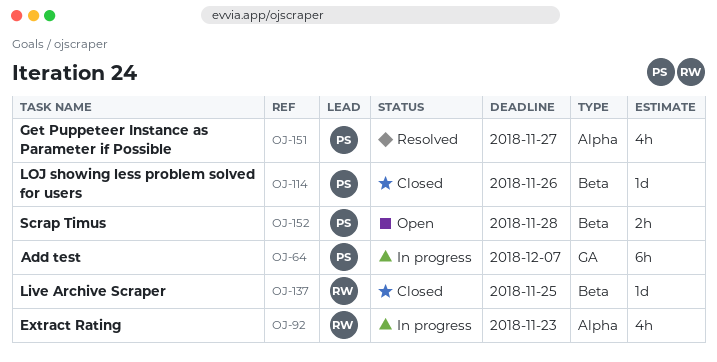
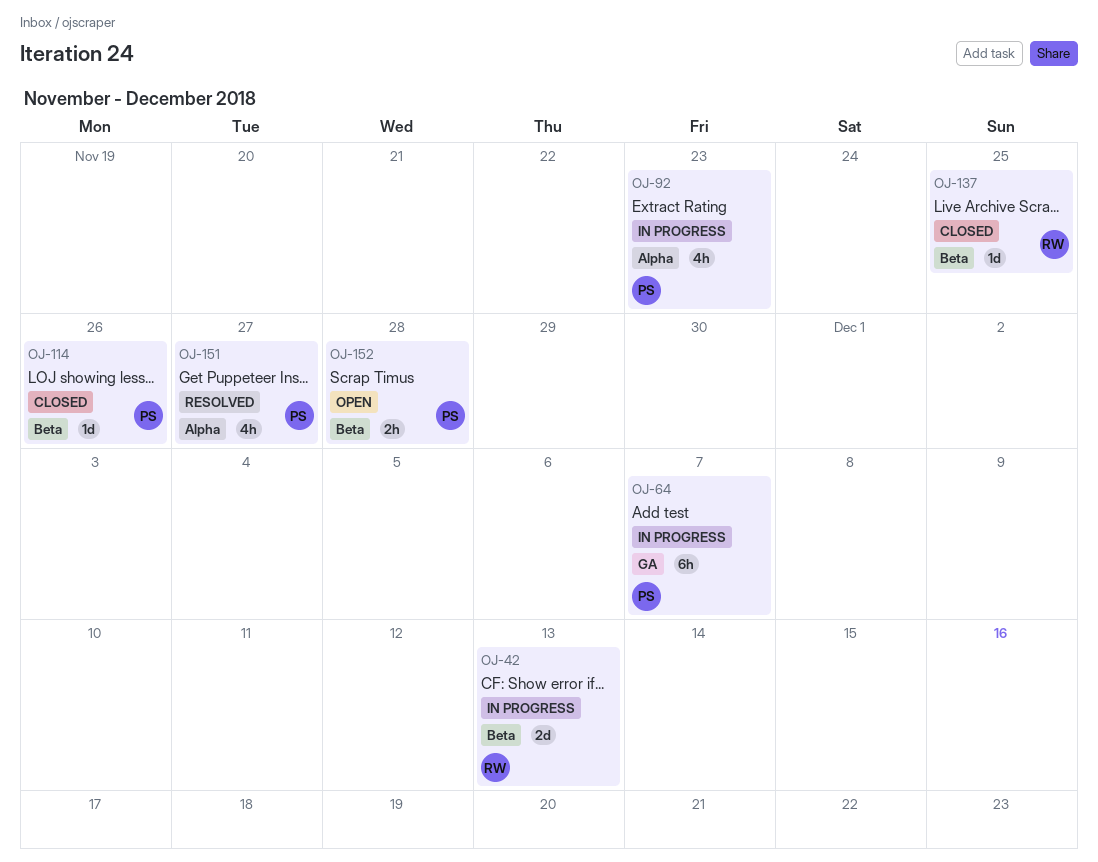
OJ-42: none -> present
OJ-92, owner: RW -> PS

